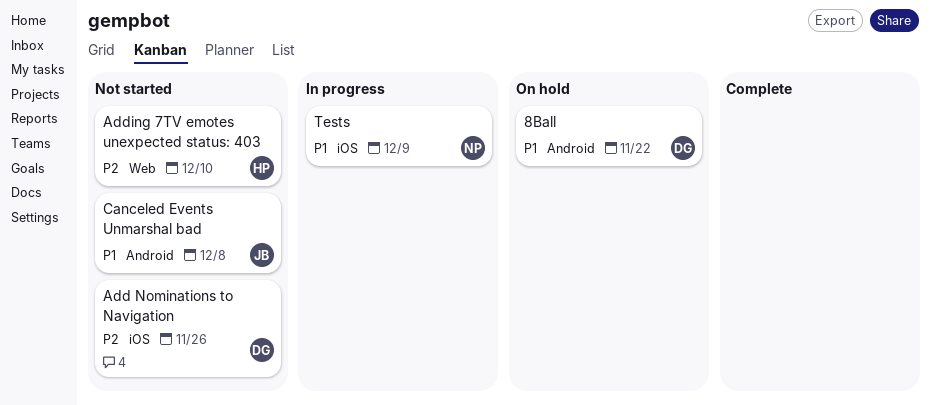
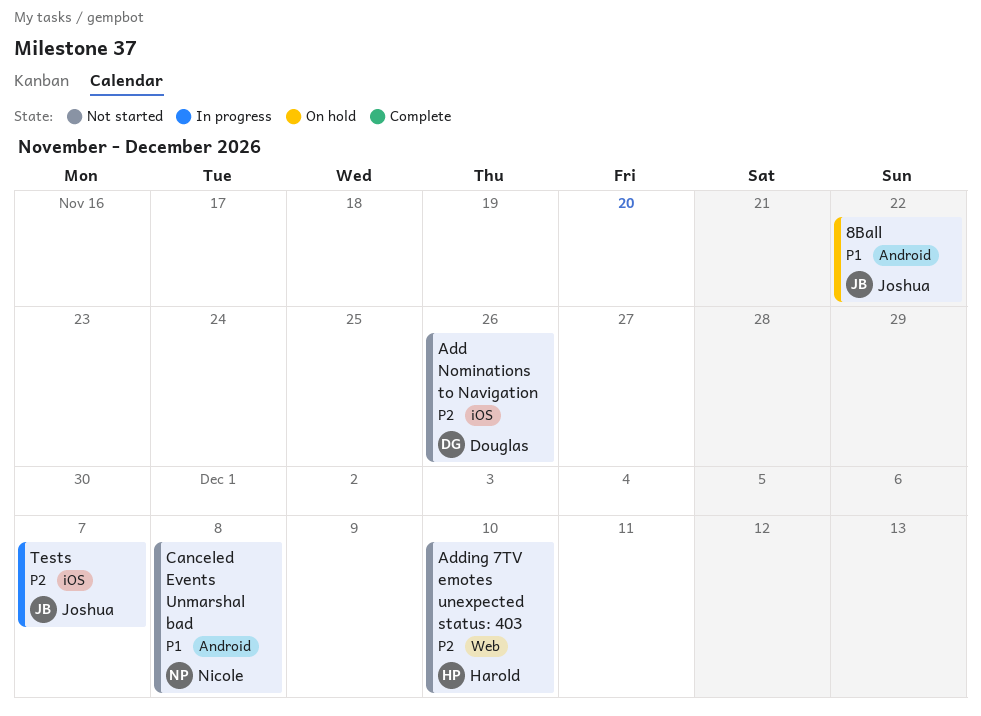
8Ball, owner: Douglas -> Joshua
Canceled Events Unmarshal bad, owner: Joshua -> Nicole
Tests, owner: Nicole -> Joshua
Tests, priority: P1 -> P2
Tests, due: Dec 9 -> Dec 7

